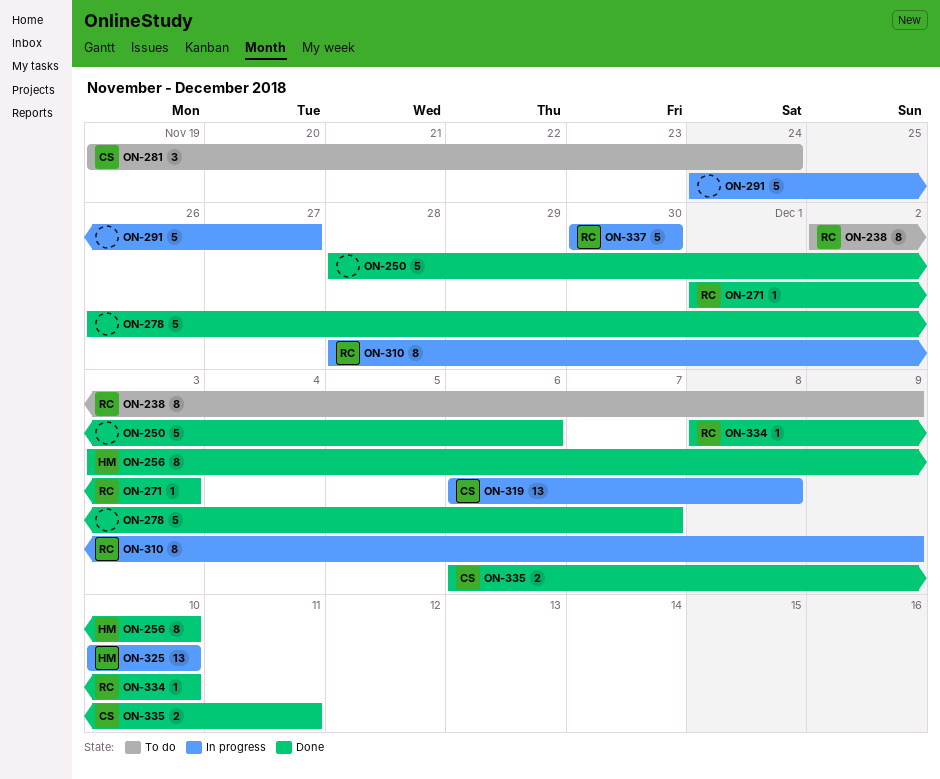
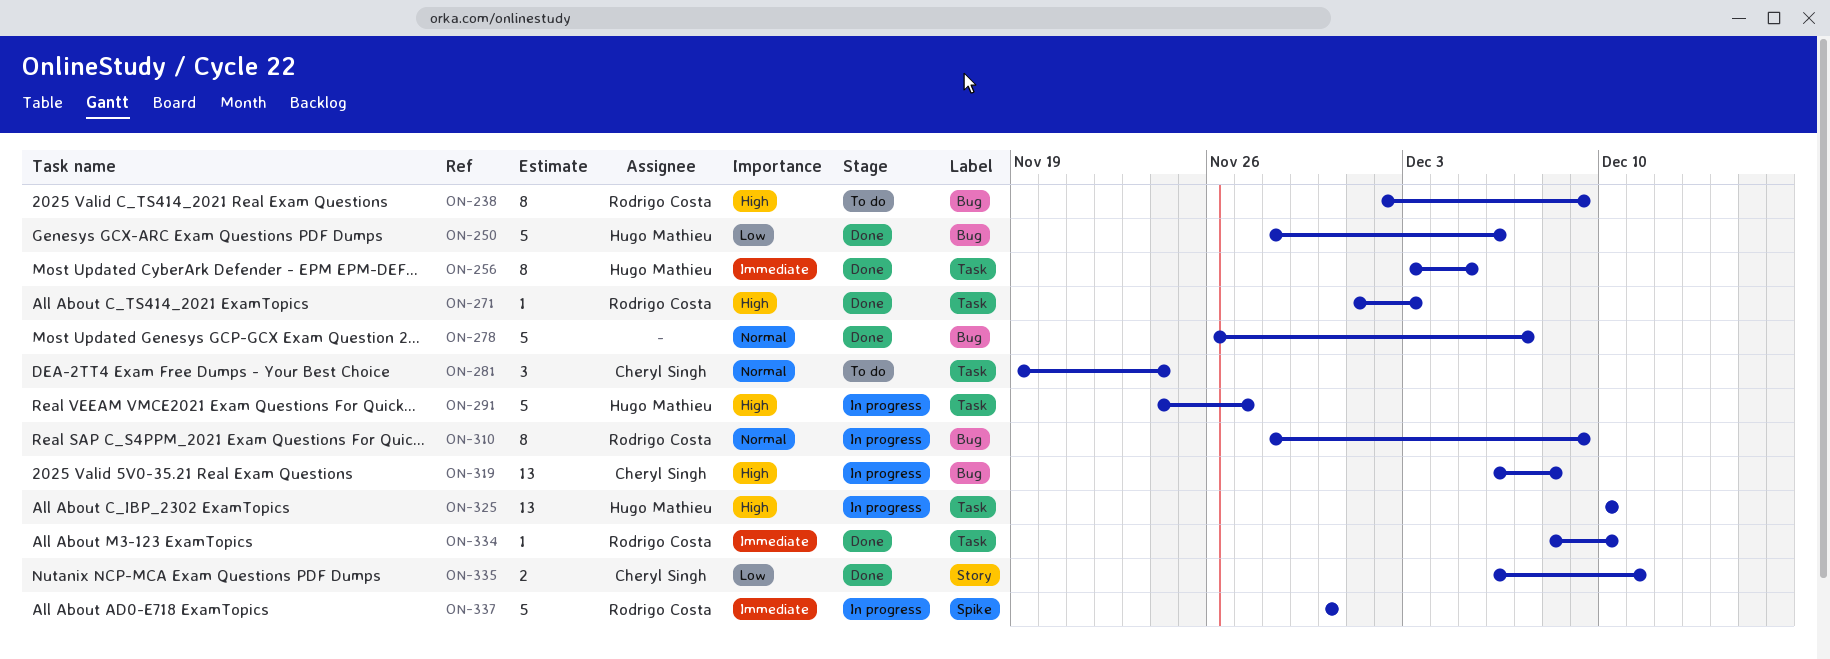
ON-250, owner: none -> Hugo Mathieu
ON-256, due: Dec 10 -> Dec 5
ON-291, owner: none -> Hugo Mathieu

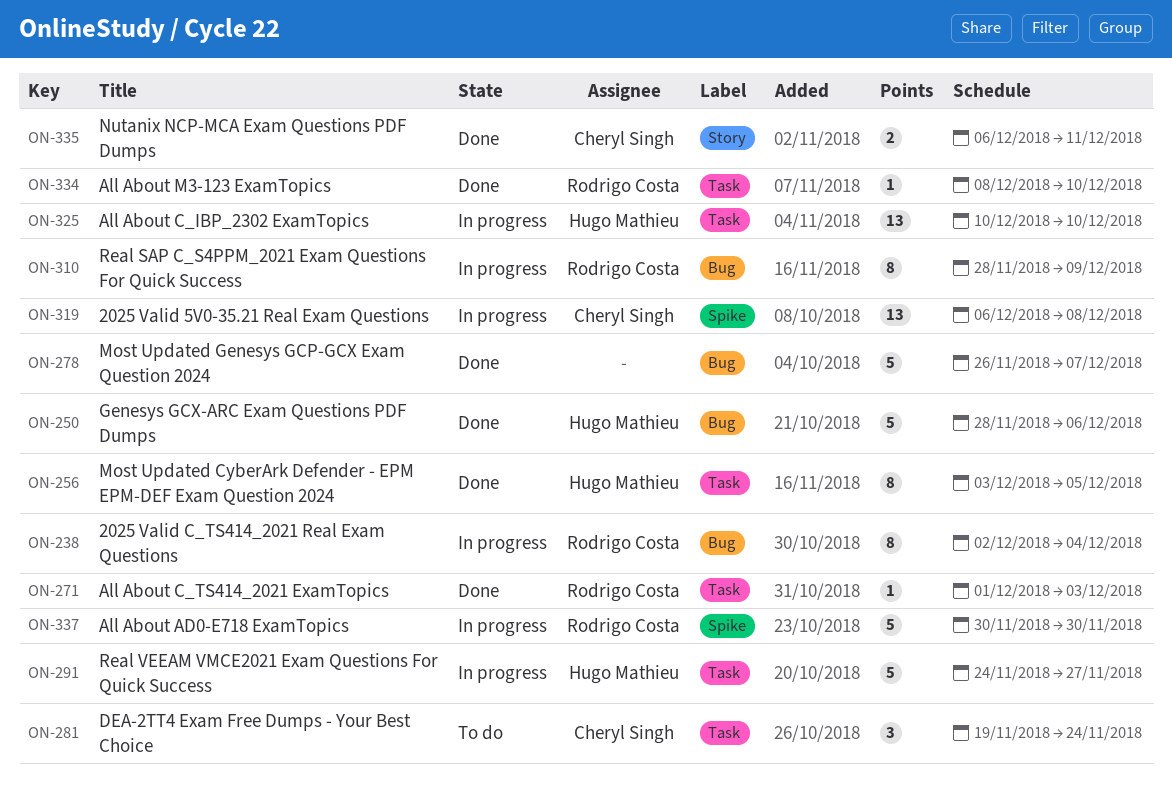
ON-238, status: To do -> In progress
ON-238, due: Dec 9 -> Dec 4
ON-319, label: Bug -> Spike

